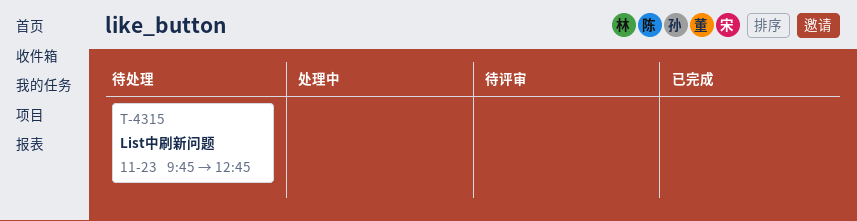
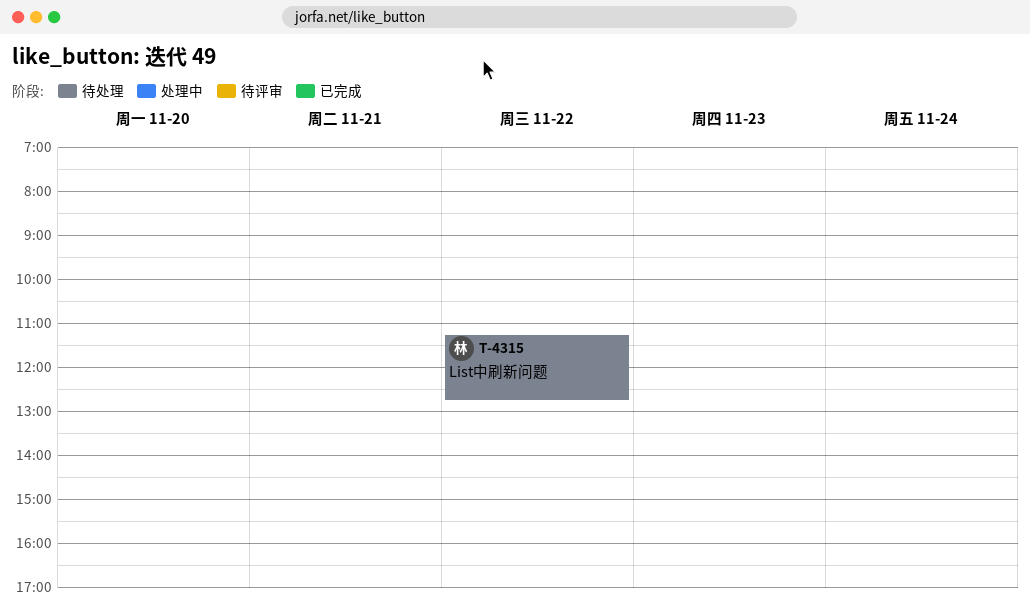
T-4315, day: Nov 23 -> Nov 22
T-4315, begins: 09:45 -> 11:15

